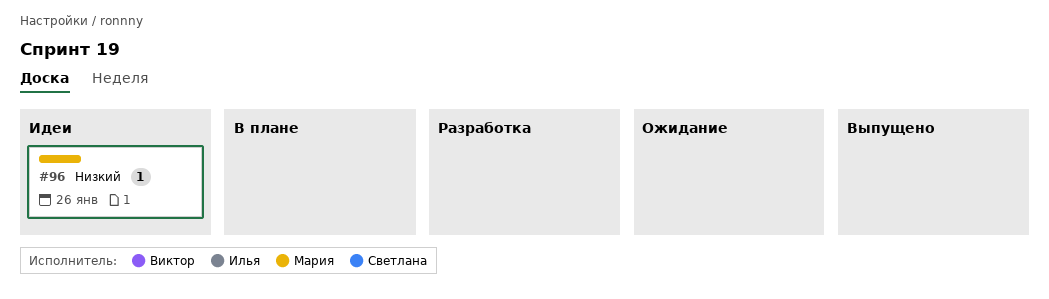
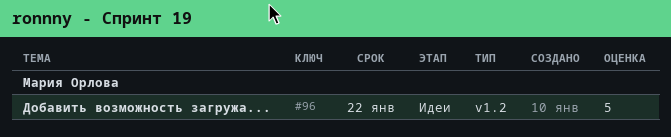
#96, estimate: 1 -> 5
#96, due: Jan 26 -> Jan 22

